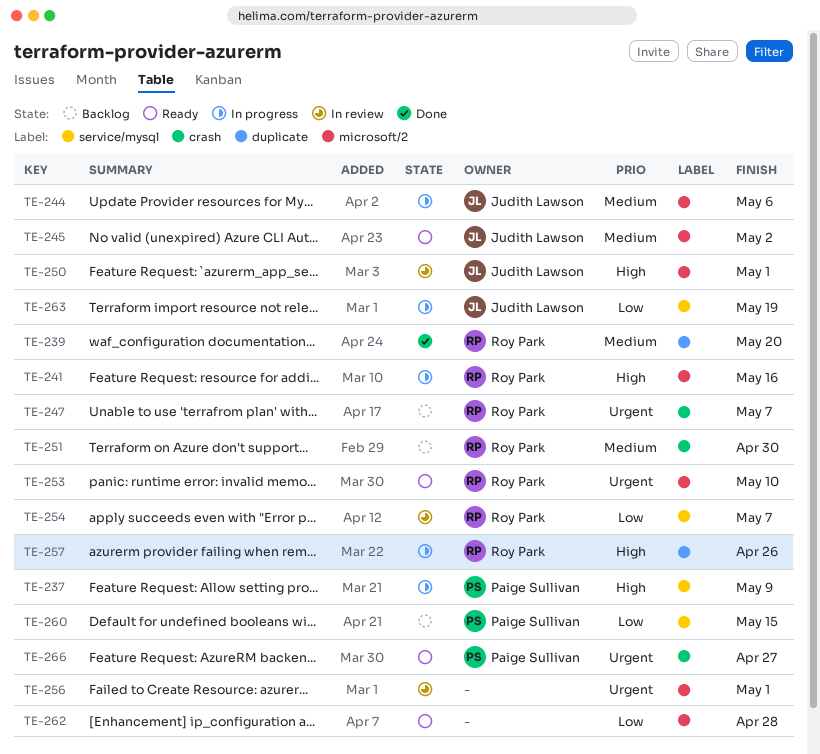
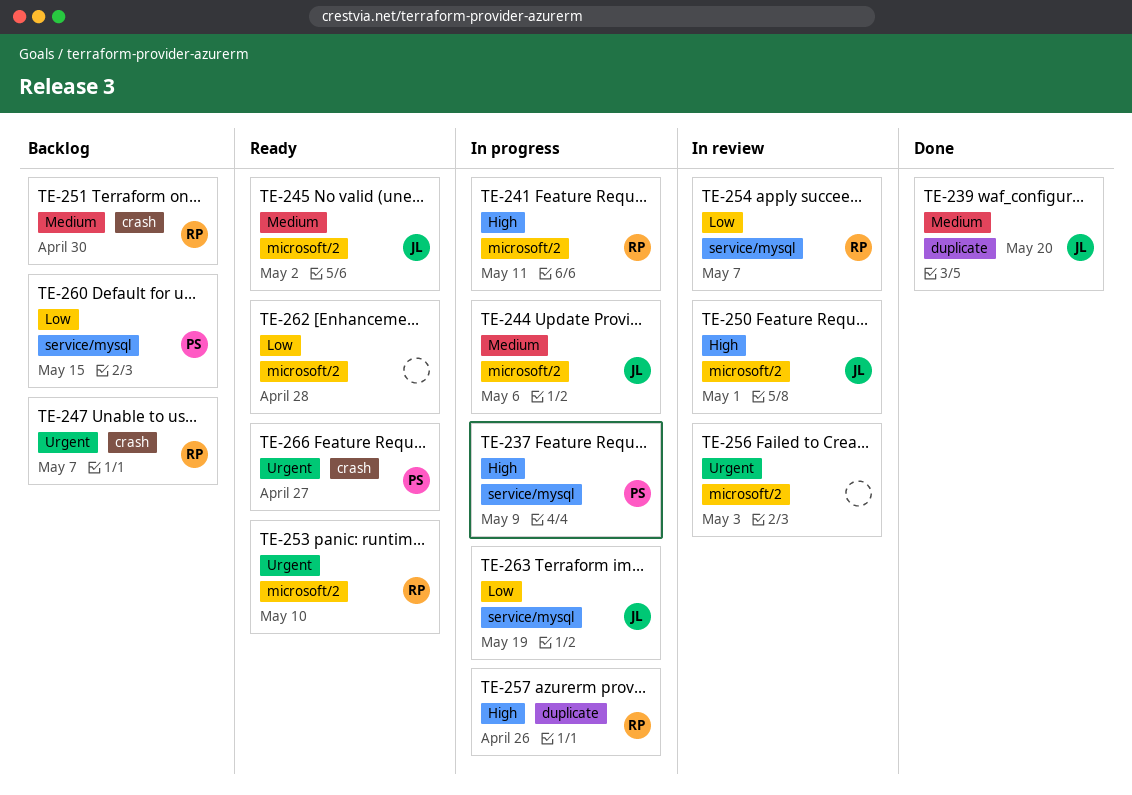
TE-239, owner: Roy Park -> Judith Lawson
TE-241, due: May 16 -> May 11
TE-256, due: May 1 -> May 3

